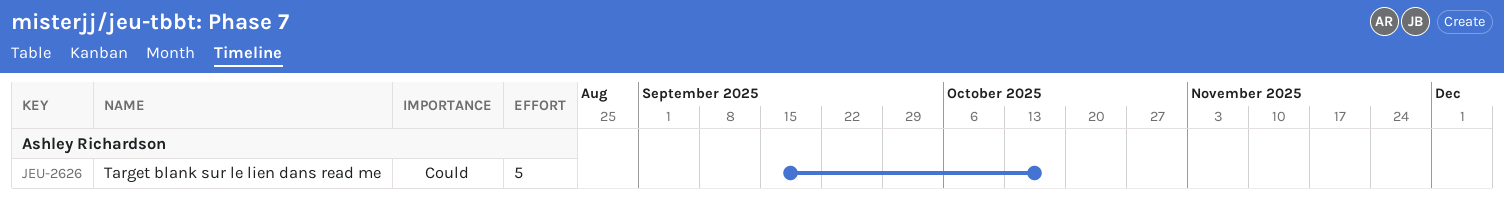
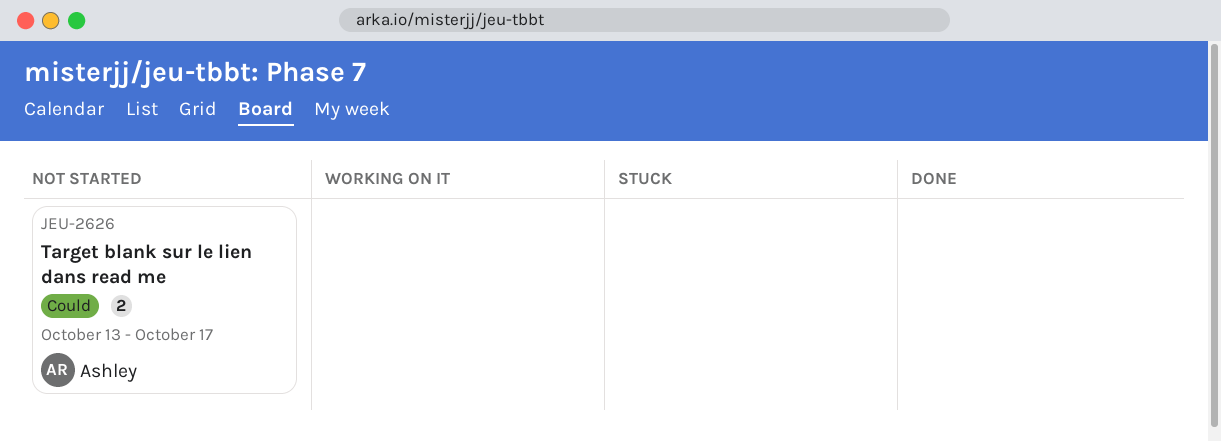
JEU-2626, estimate: 5 -> 2
JEU-2626, start: Sep 15 -> Oct 13

